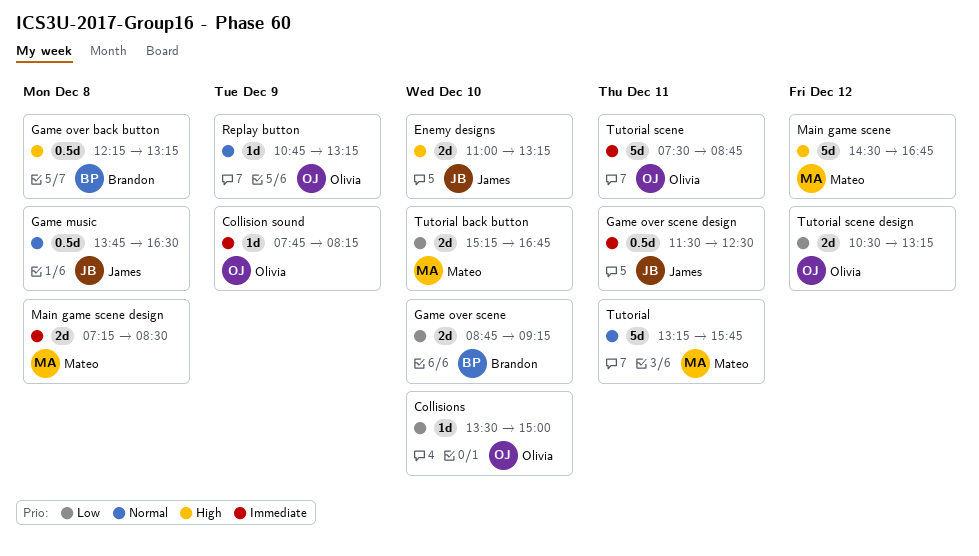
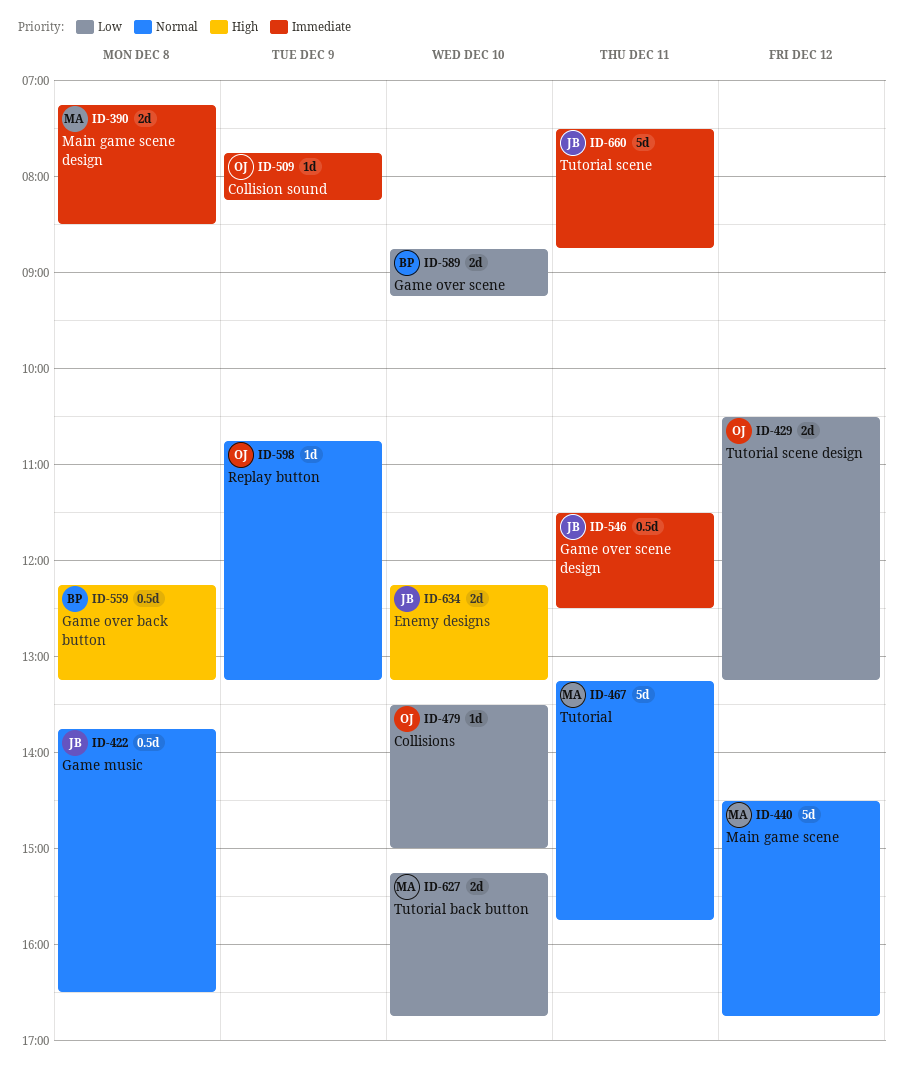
Enemy designs, begins: 11:00 -> 12:15
Main game scene, priority: High -> Normal
Tutorial scene, owner: Olivia -> James

